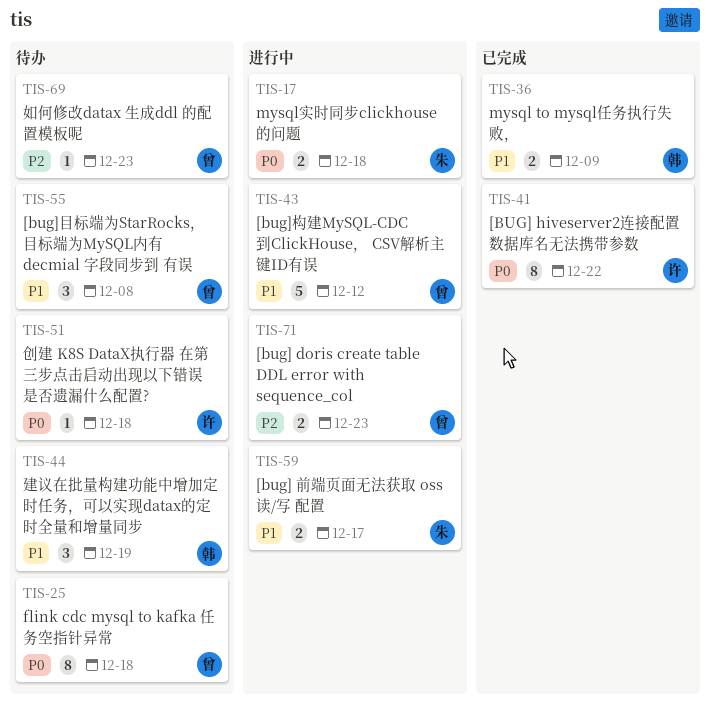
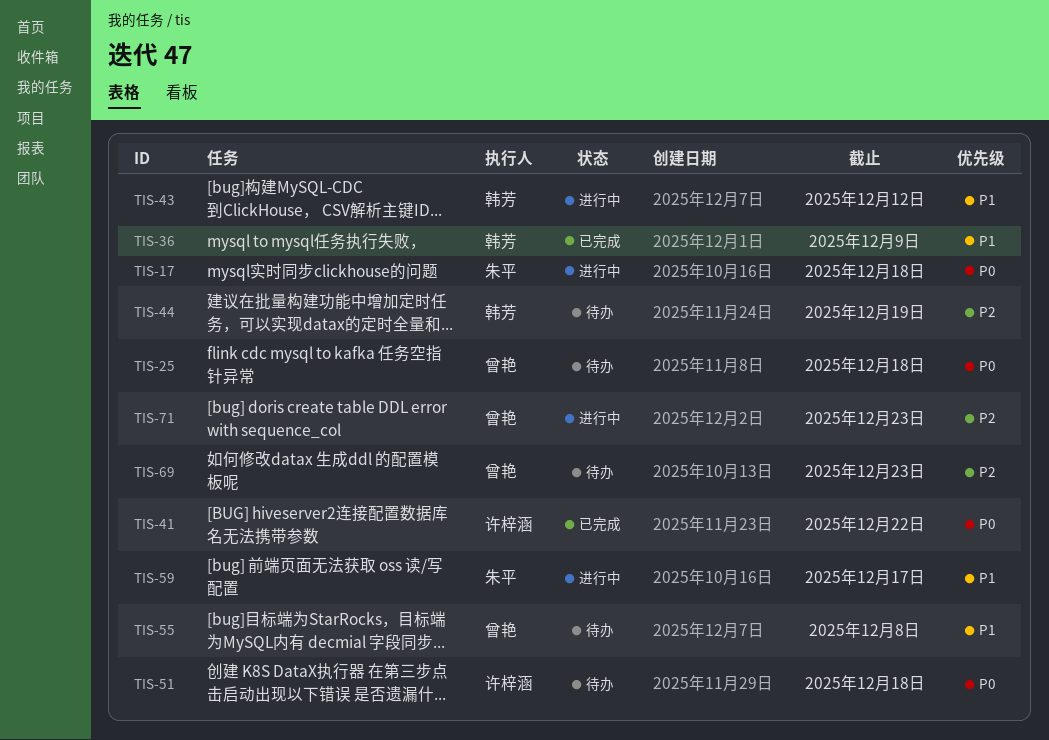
TIS-43, owner: 曾艳 -> 韩芳
TIS-44, priority: P1 -> P2

